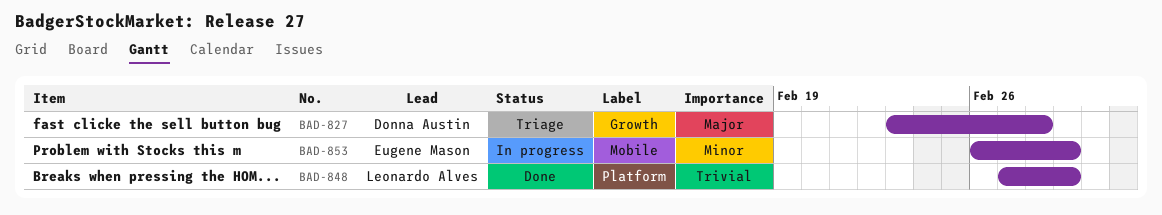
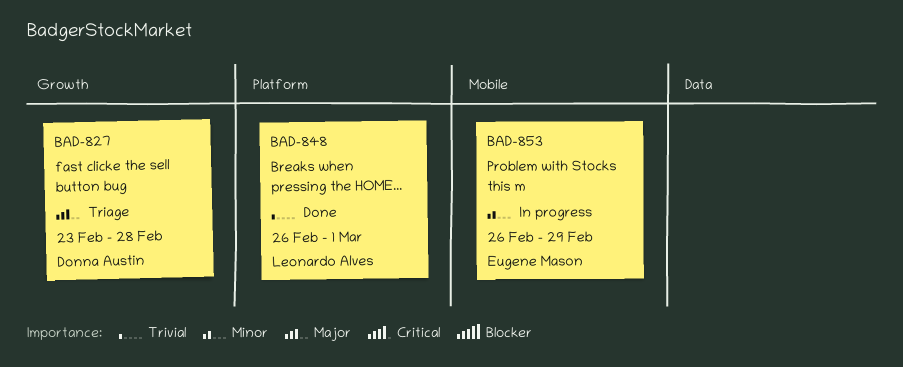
BAD-848, start: Feb 27 -> Feb 26
BAD-848, due: Feb 29 -> Mar 1

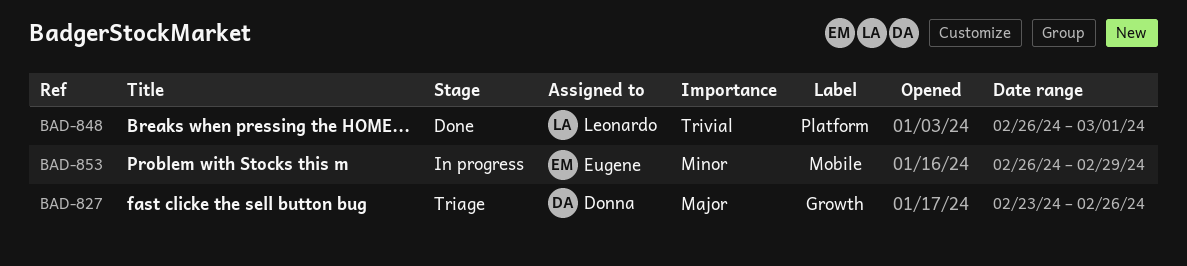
BAD-827, due: Feb 28 -> Feb 26

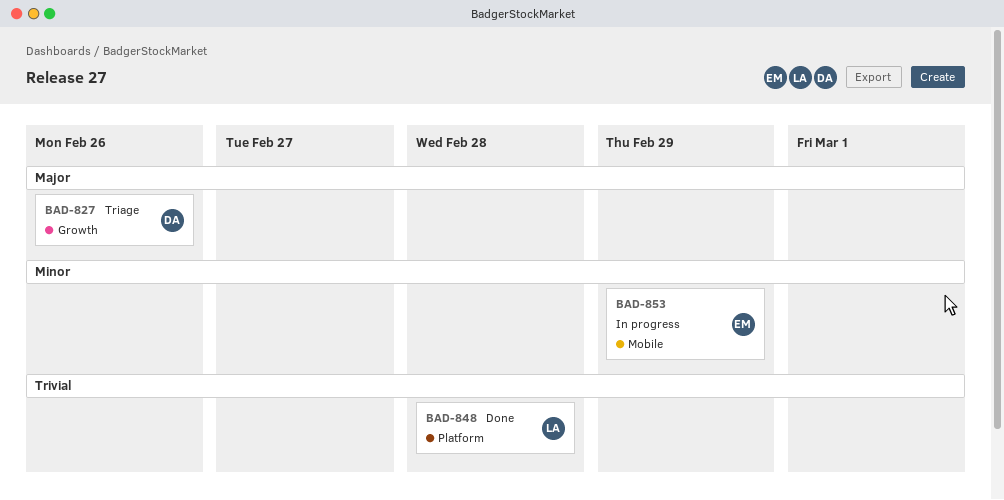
BAD-848, due: Mar 1 -> Feb 28

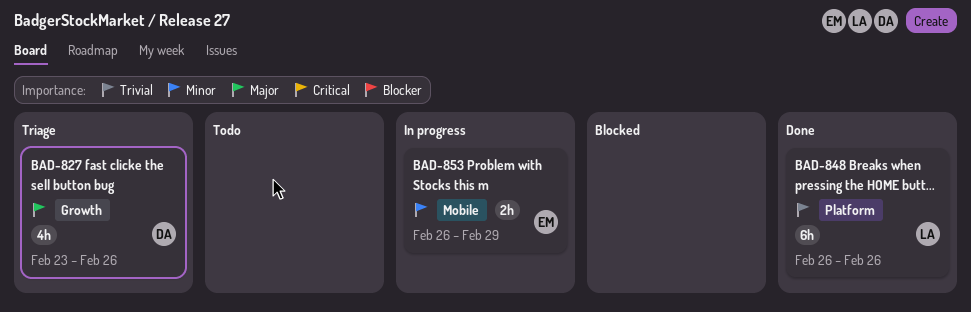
BAD-848, due: Feb 28 -> Feb 26

